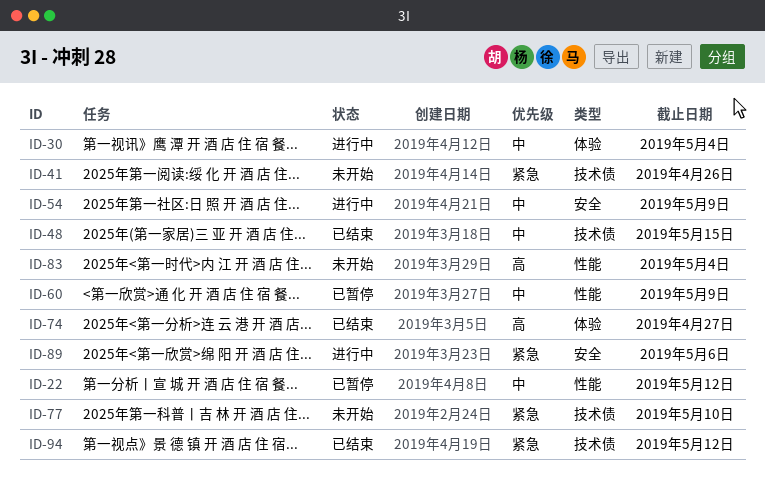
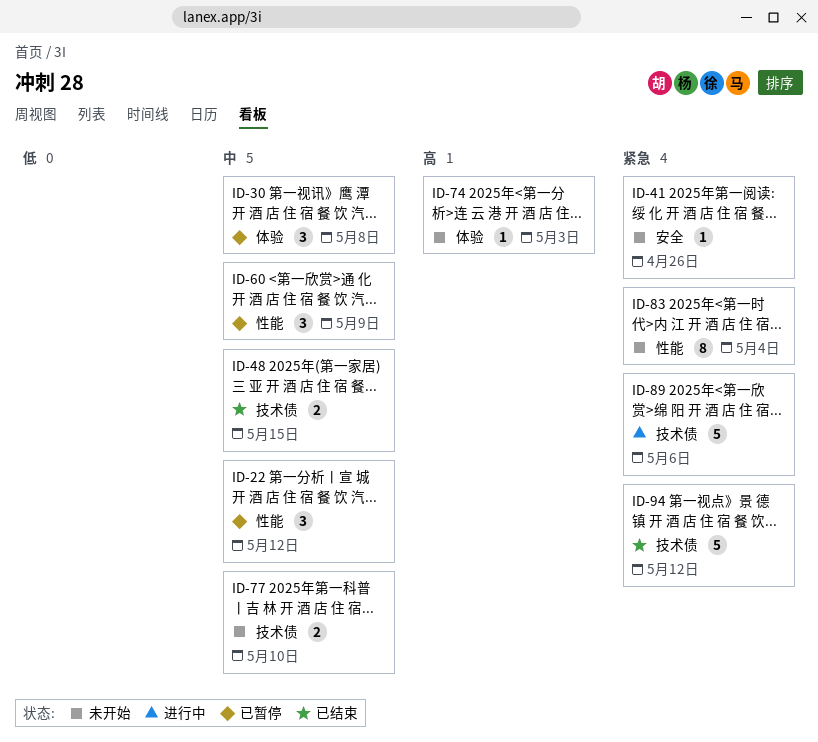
ID-30, status: 进行中 -> 已暂停
ID-30, due: May 4 -> May 8
ID-41, label: 技术债 -> 安全
ID-54: present -> none
ID-74, status: 已结束 -> 未开始
ID-74, due: Apr 27 -> May 3
ID-77, priority: 紧急 -> 中
ID-83, priority: 高 -> 紧急
ID-89, label: 安全 -> 技术债

